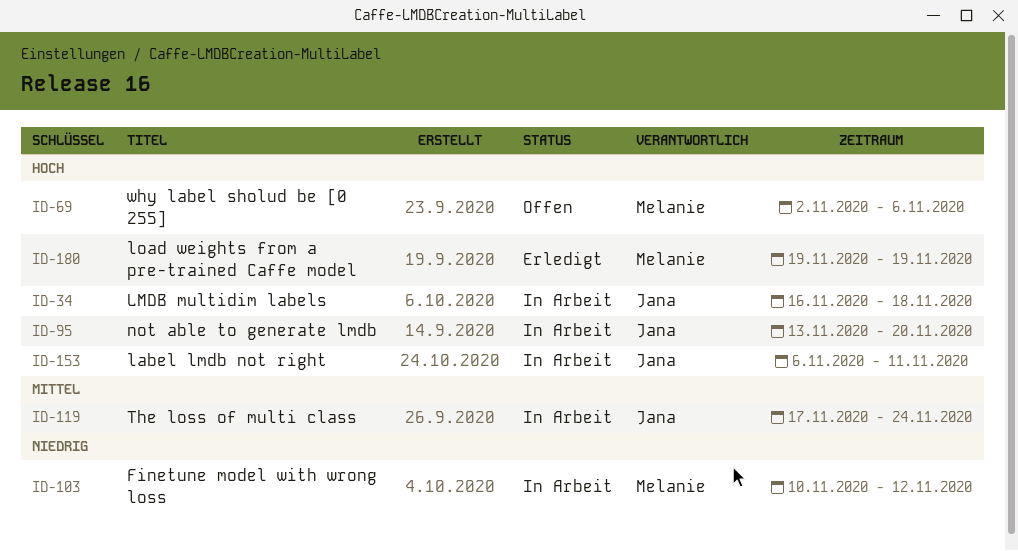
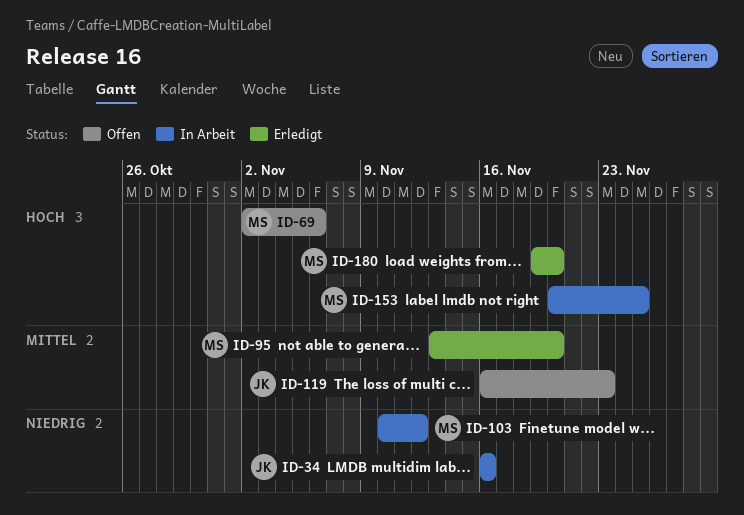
ID-34, priority: Hoch -> Niedrig
ID-34, due: Nov 18 -> Nov 16
ID-95, status: In Arbeit -> Erledigt
ID-95, owner: Jana -> Melanie
ID-95, priority: Hoch -> Mittel
ID-119, status: In Arbeit -> Offen
ID-119, start: Nov 17 -> Nov 16
ID-119, due: Nov 24 -> Nov 23
ID-153, owner: Jana -> Melanie
ID-153, start: Nov 6 -> Nov 20
ID-153, due: Nov 11 -> Nov 25
ID-180, due: Nov 19 -> Nov 20

